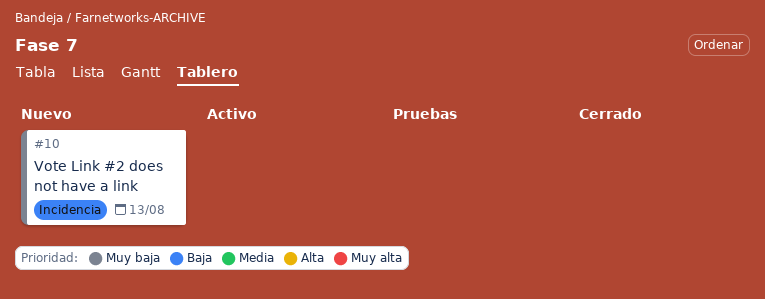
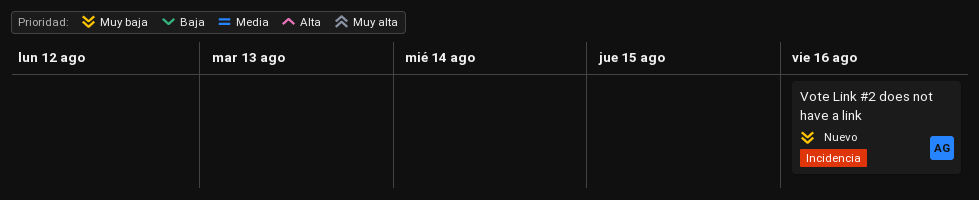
Vote Link #2 does not have a link, due: Aug 13 -> Aug 16

